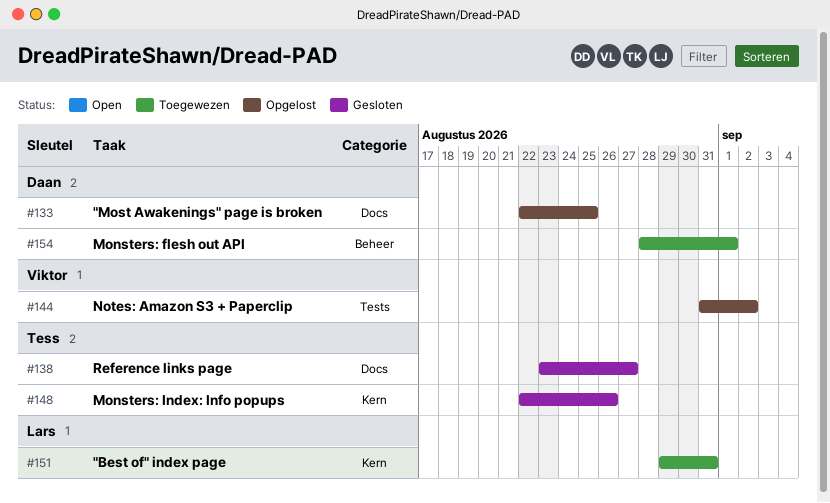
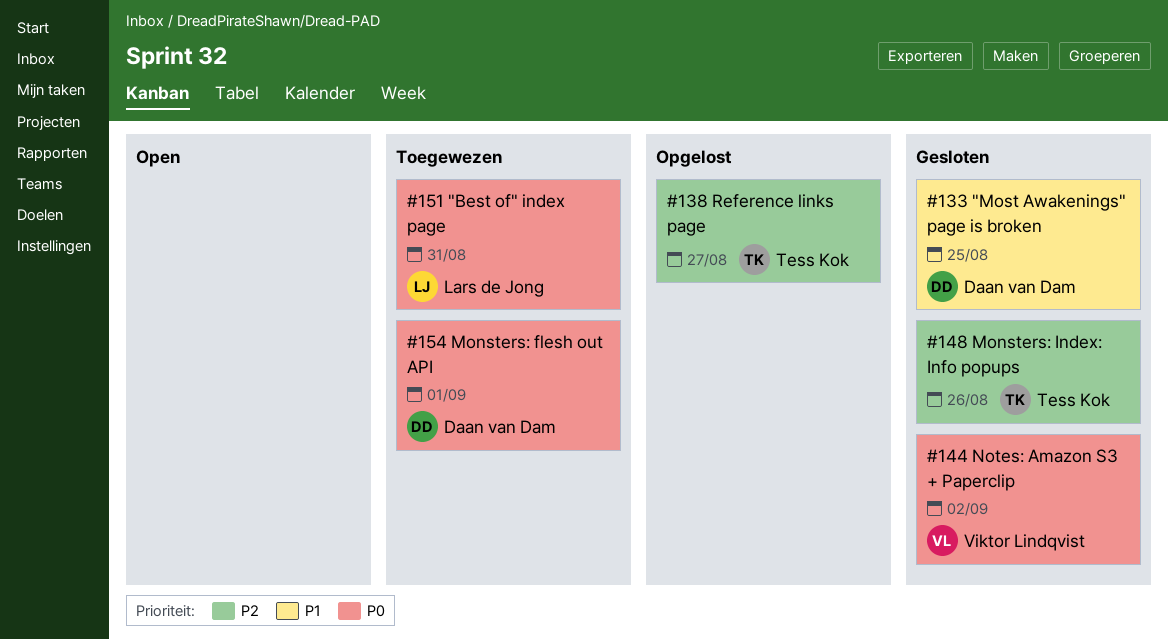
#133, status: Opgelost -> Gesloten
#138, status: Gesloten -> Opgelost
#144, status: Opgelost -> Gesloten

